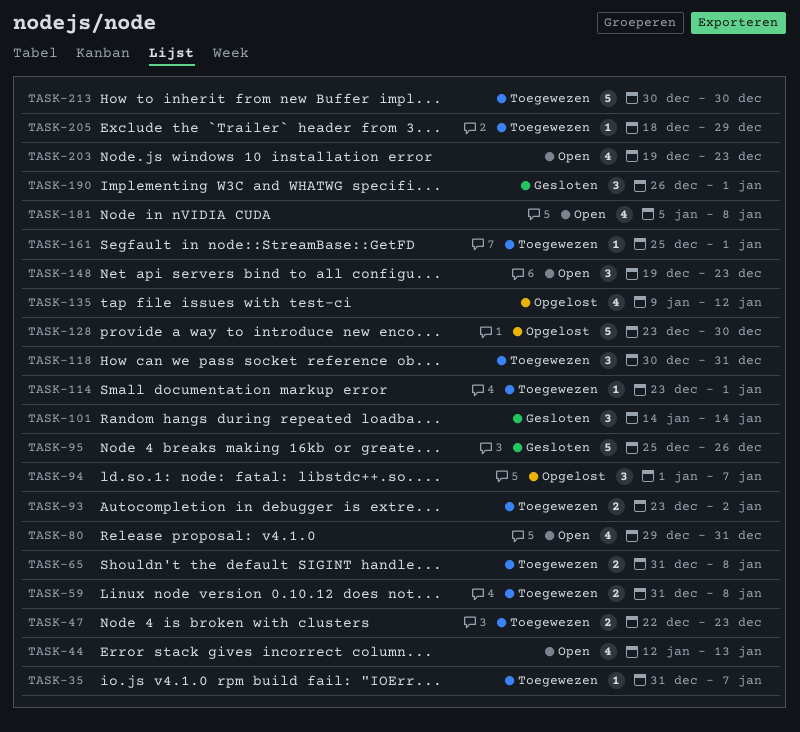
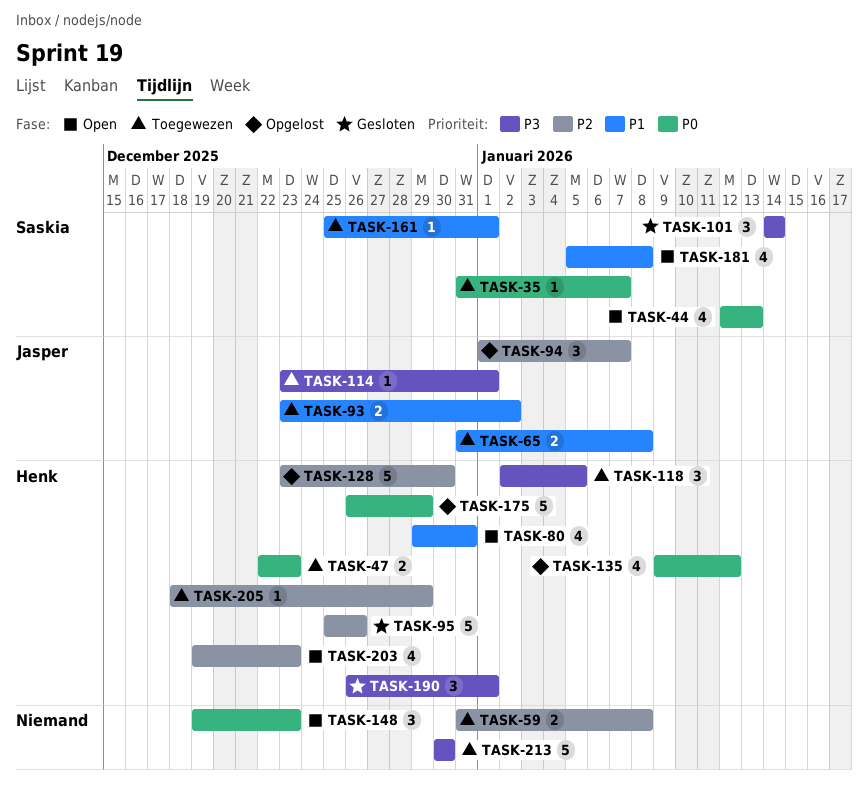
TASK-118, start: Dec 30 -> Jan 2
TASK-118, due: Dec 31 -> Jan 5
TASK-175: none -> present

